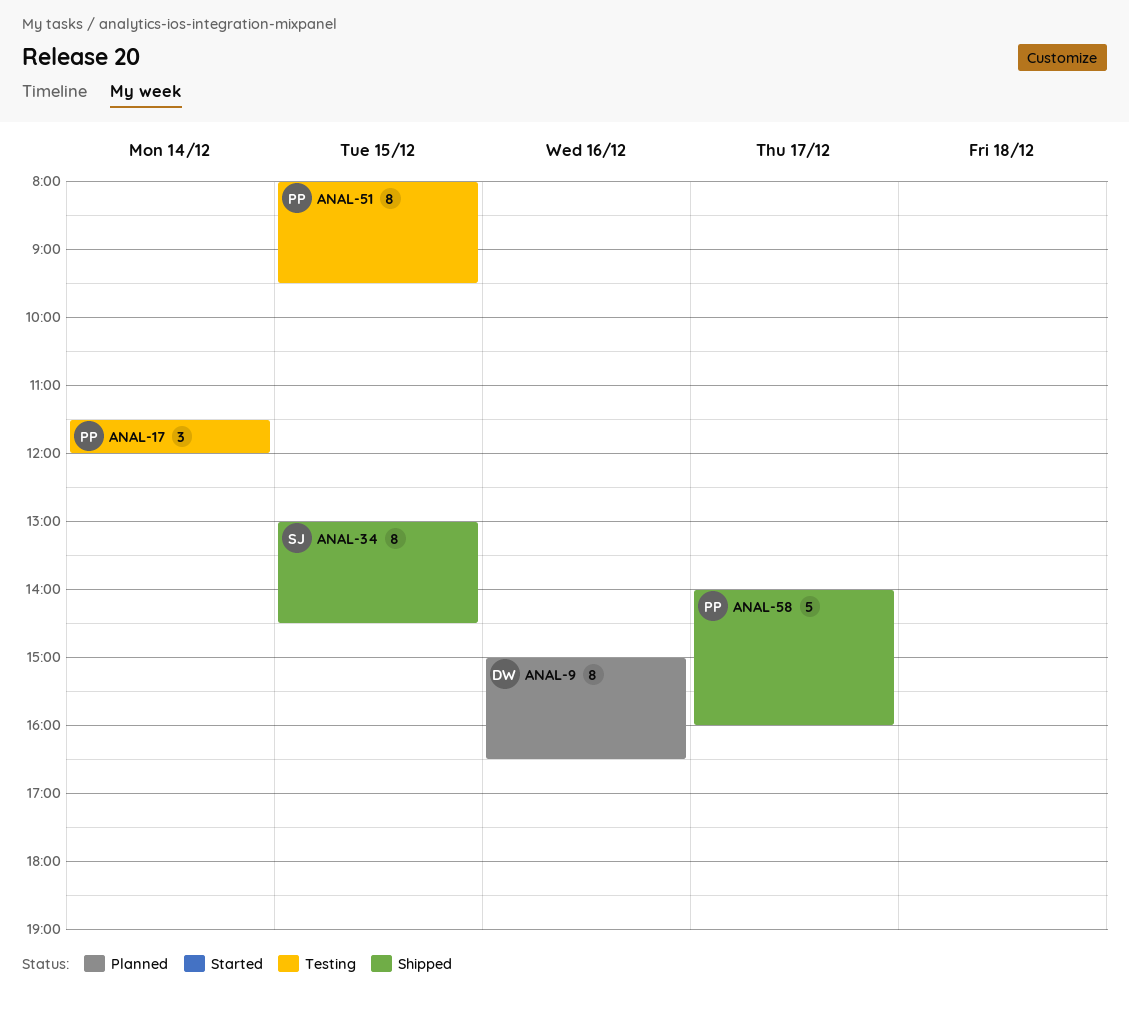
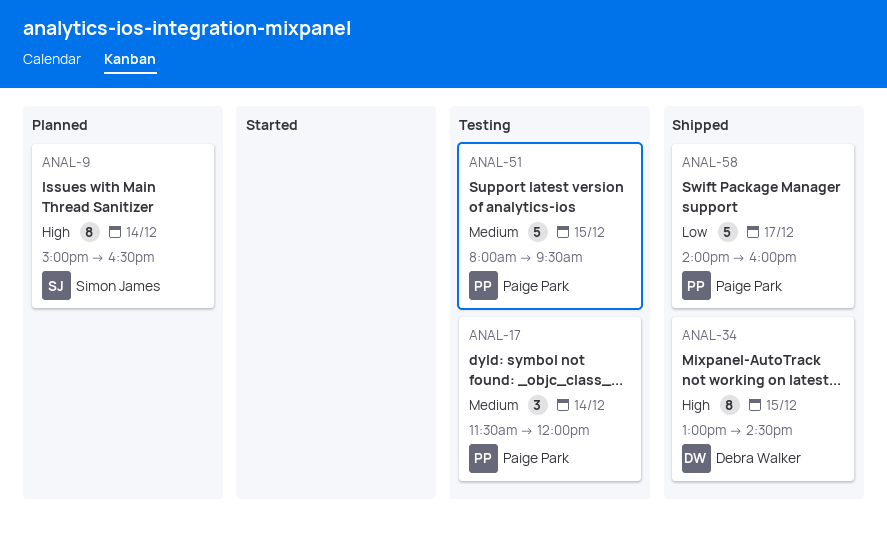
ANAL-9, owner: Debra Walker -> Simon James
ANAL-9, day: Dec 16 -> Dec 14
ANAL-34, owner: Simon James -> Debra Walker
ANAL-51, estimate: 8 -> 5

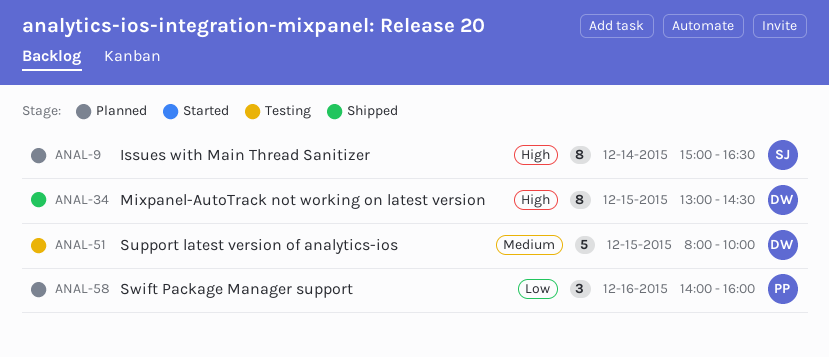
ANAL-17: present -> none
ANAL-51, owner: Paige Park -> Debra Walker
ANAL-51, ends: 09:30 -> 10:00
ANAL-58, status: Shipped -> Planned
ANAL-58, estimate: 5 -> 3
ANAL-58, day: Dec 17 -> Dec 16

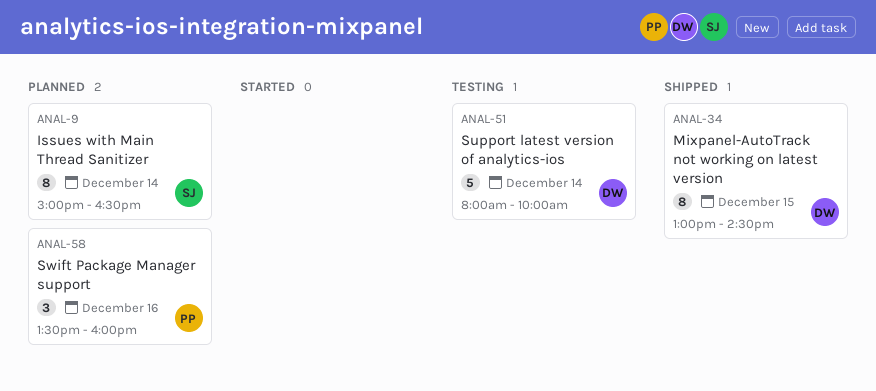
ANAL-51, day: Dec 15 -> Dec 14
ANAL-58, begins: 14:00 -> 13:30

